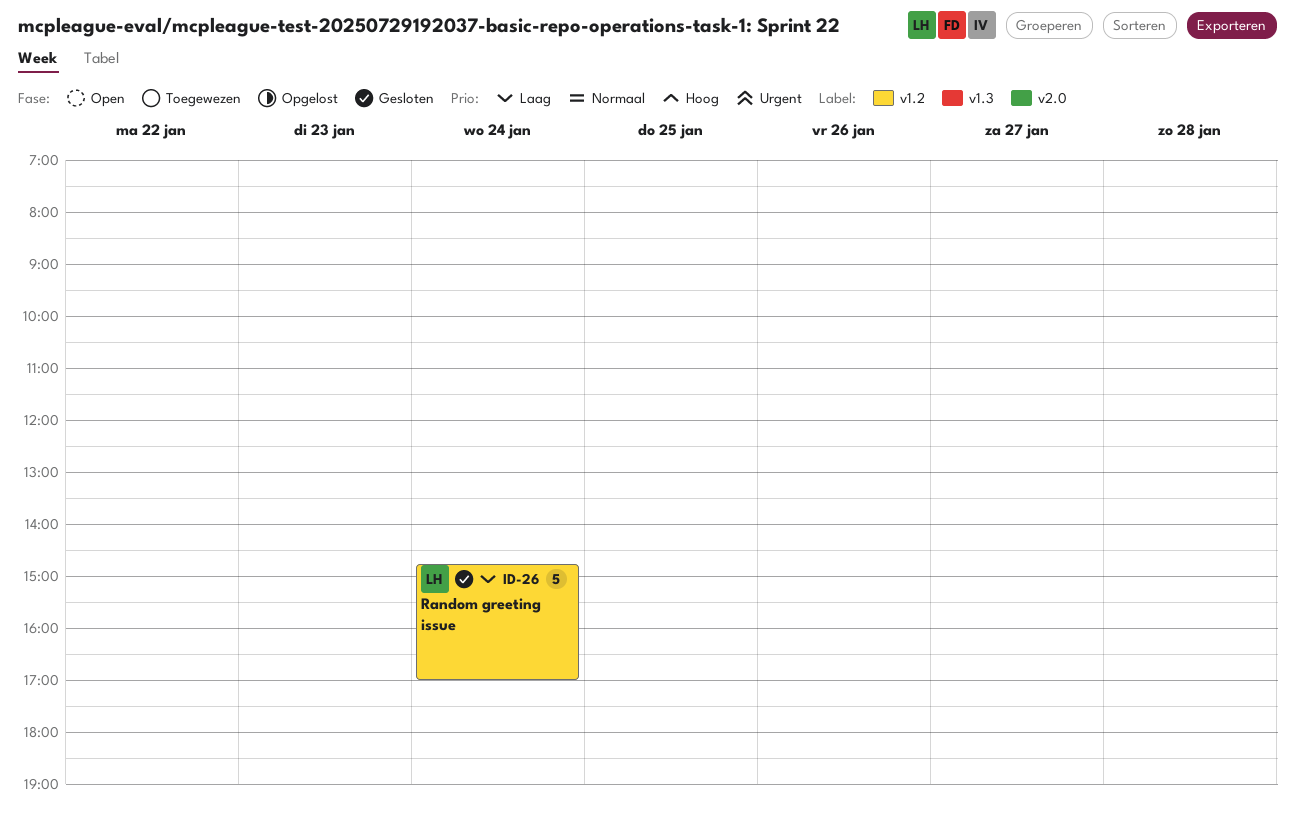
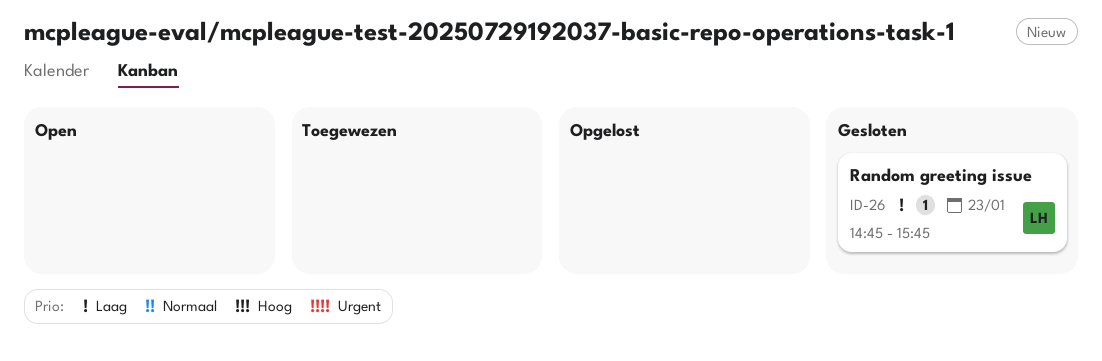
ID-26, estimate: 5 -> 1
ID-26, day: Jan 24 -> Jan 23
ID-26, ends: 17:00 -> 15:45

